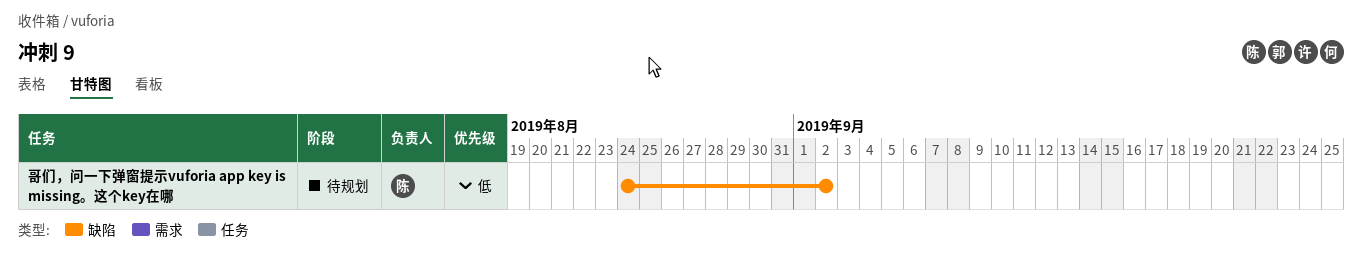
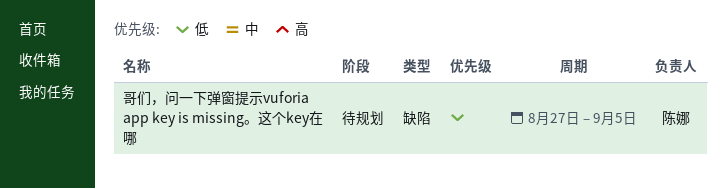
哥们，问一下弹窗提示vuforia app key is missing。这个key在哪, start: Aug 24 -> Aug 27
哥们，问一下弹窗提示vuforia app key is missing。这个key在哪, due: Sep 2 -> Sep 5

